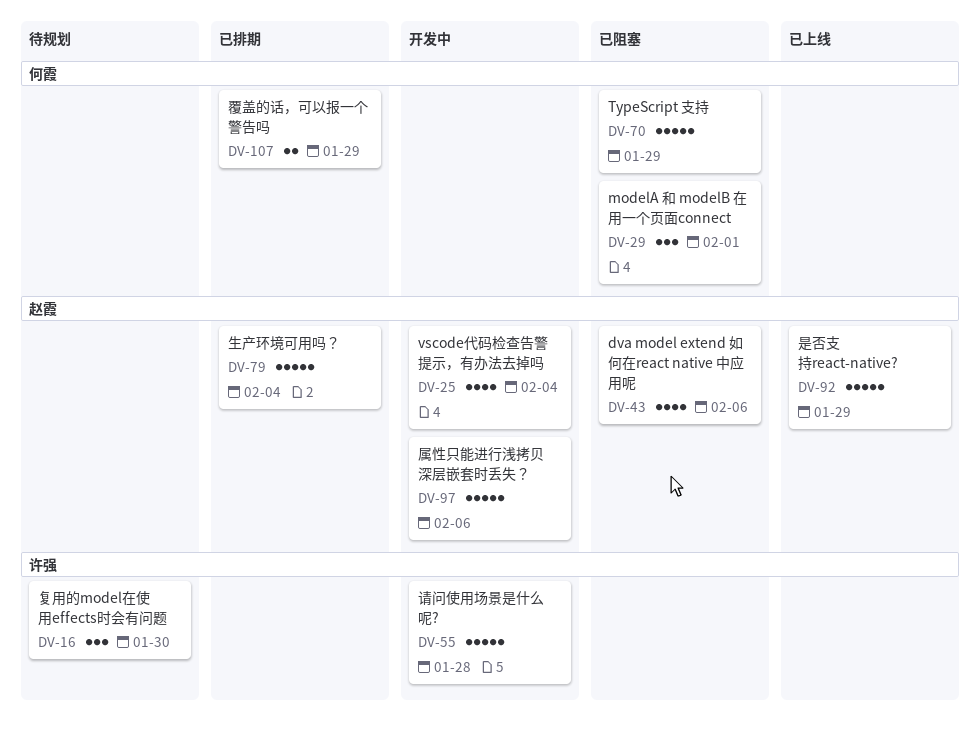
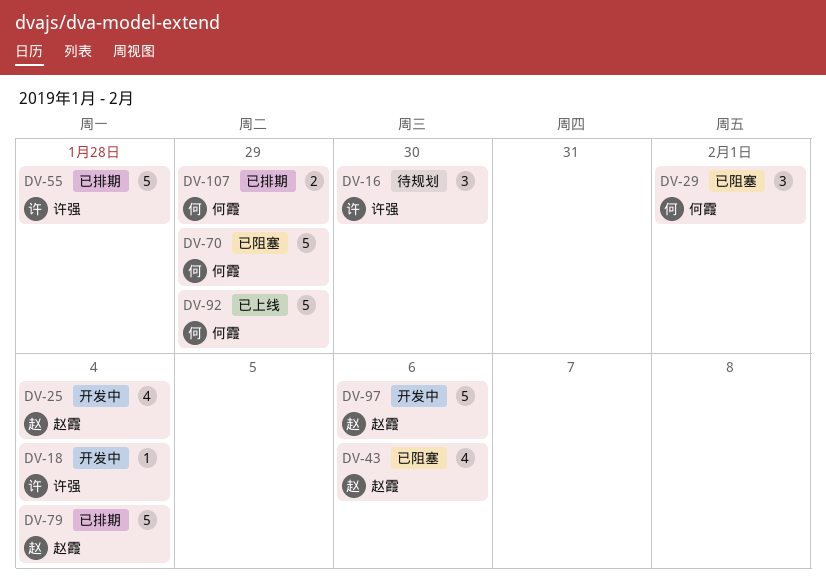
DV-18: none -> present
DV-55, status: 开发中 -> 已排期
DV-92, owner: 赵霞 -> 何霞

